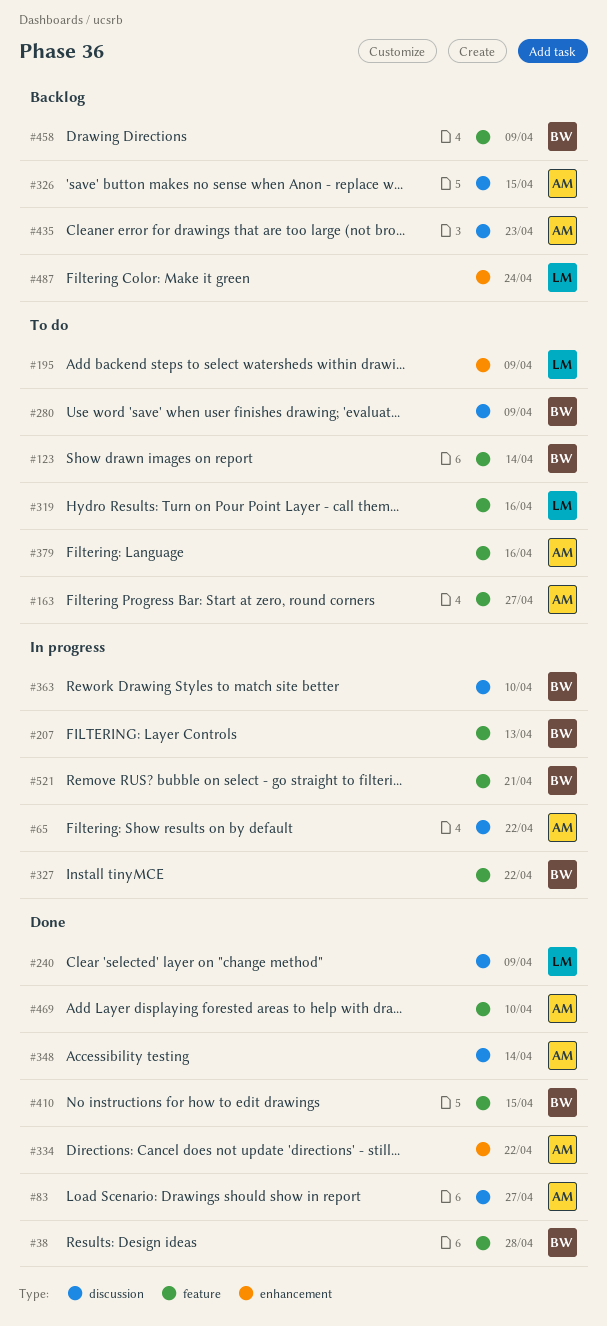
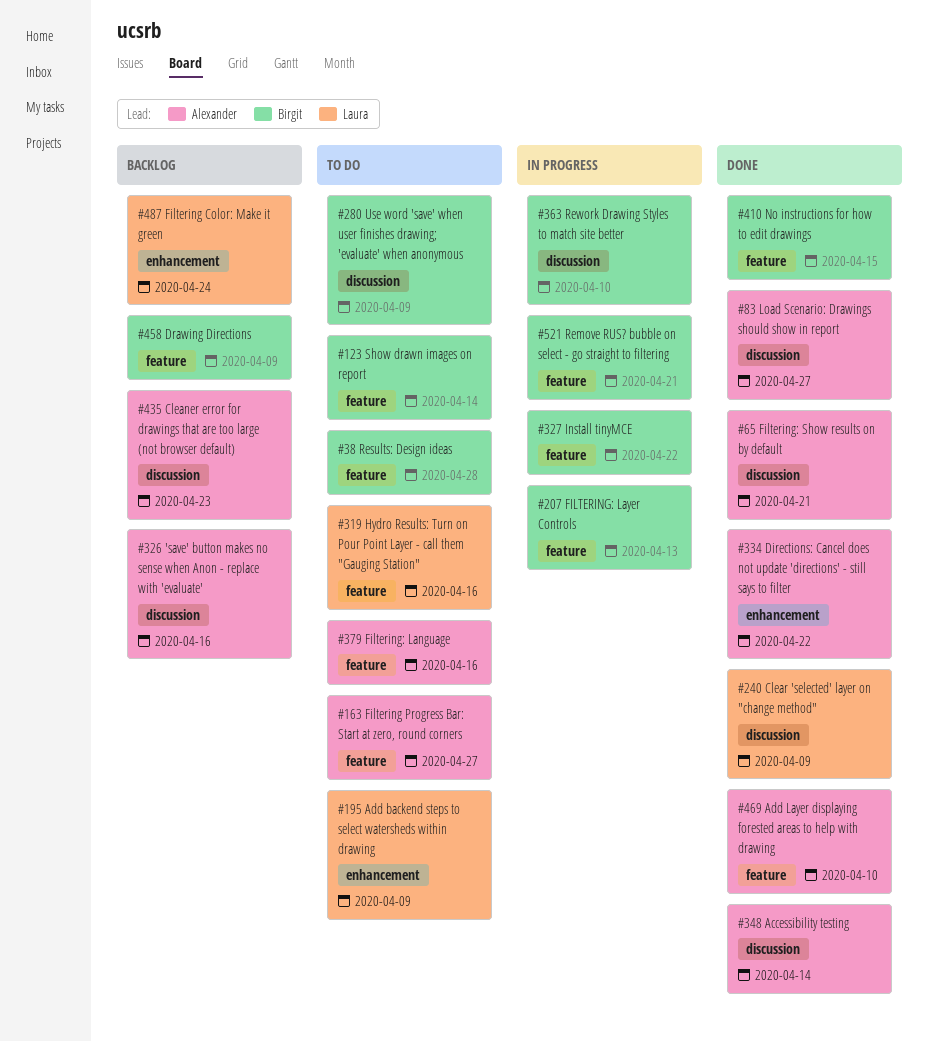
#38, status: Done -> To do
#65, status: In progress -> Done
#65, due: Apr 22 -> Apr 21
#326, due: Apr 15 -> Apr 16

